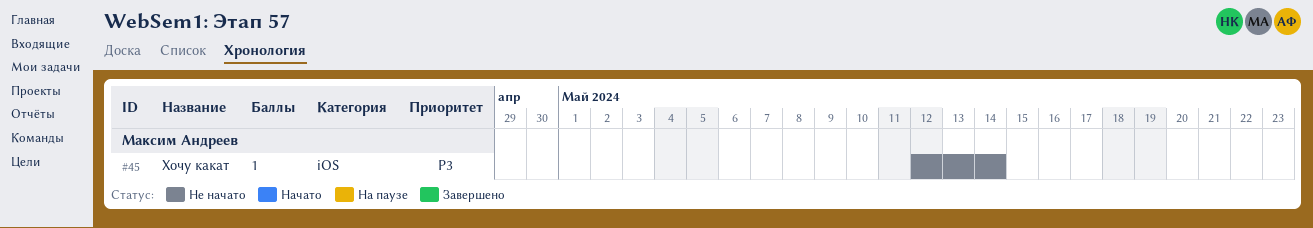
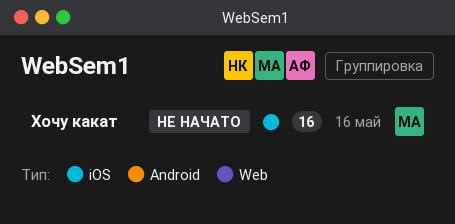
Хочу какат, estimate: 1 -> 16
Хочу какат, due: May 14 -> May 16

